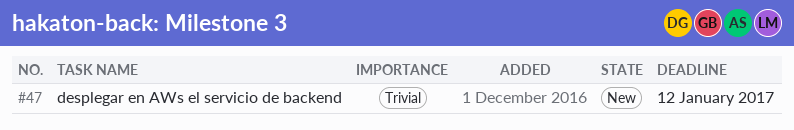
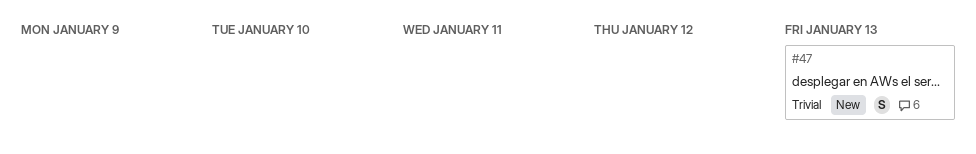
#47, due: Jan 12 -> Jan 13

